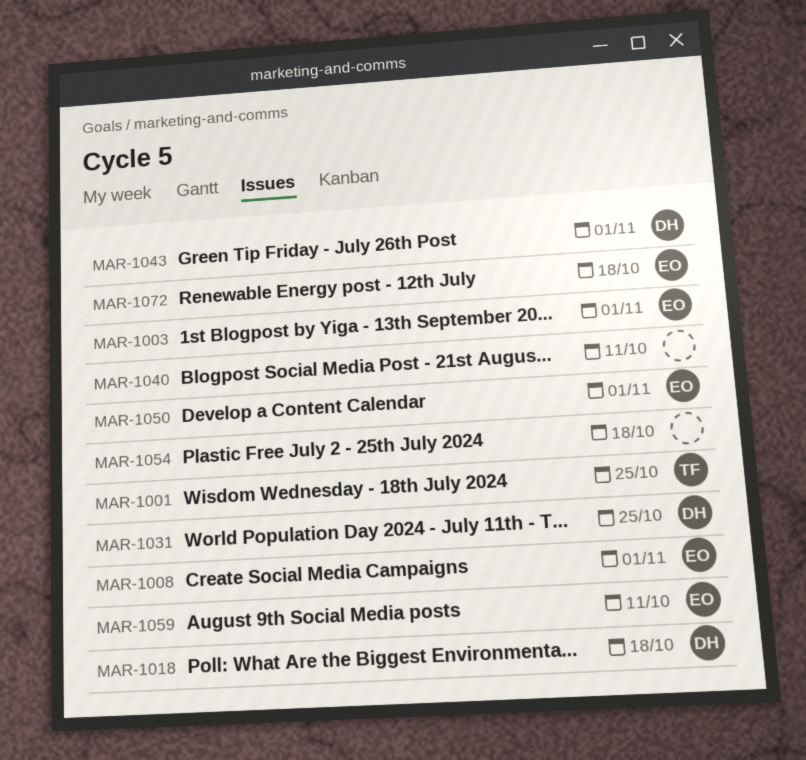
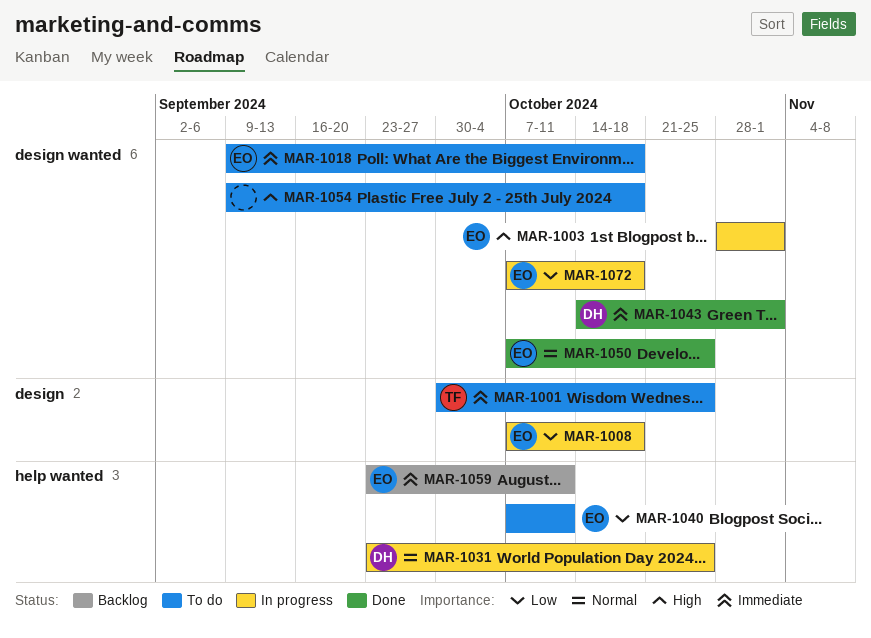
MAR-1008, due: Nov 1 -> Oct 18
MAR-1018, owner: DH -> EO
MAR-1040, owner: none -> EO
MAR-1050, due: Nov 1 -> Oct 25

